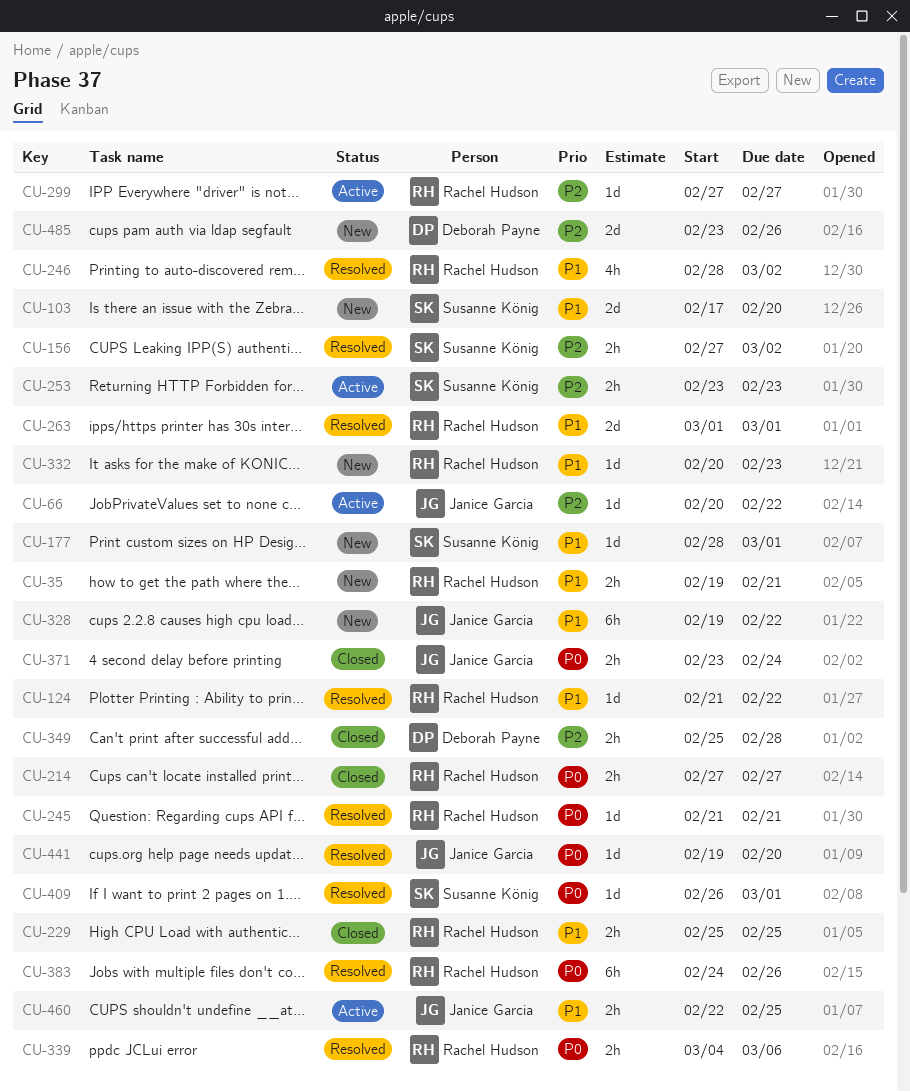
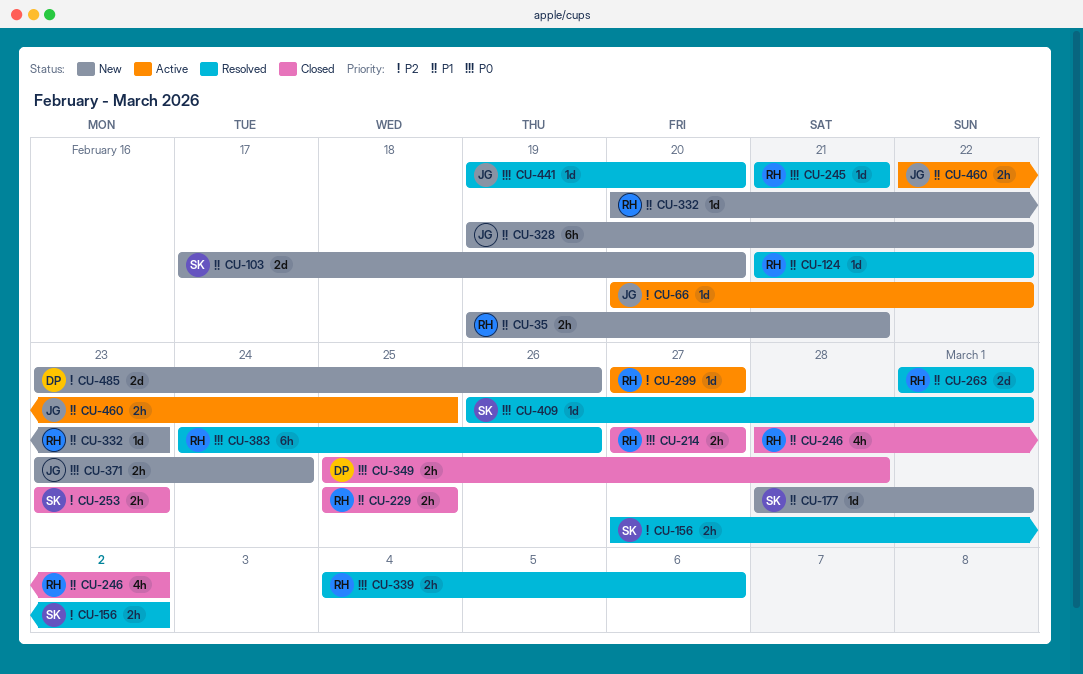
CU-246, status: Resolved -> Closed
CU-253, status: Active -> Closed
CU-349, priority: P2 -> P0
CU-371, status: Closed -> New

